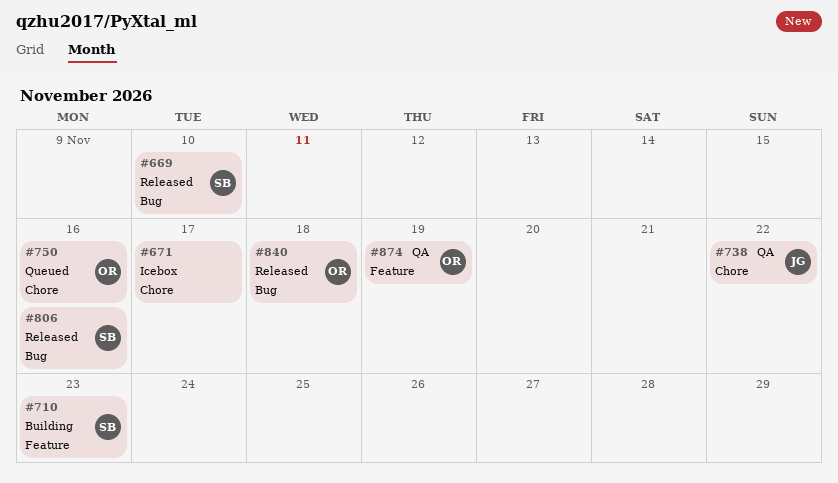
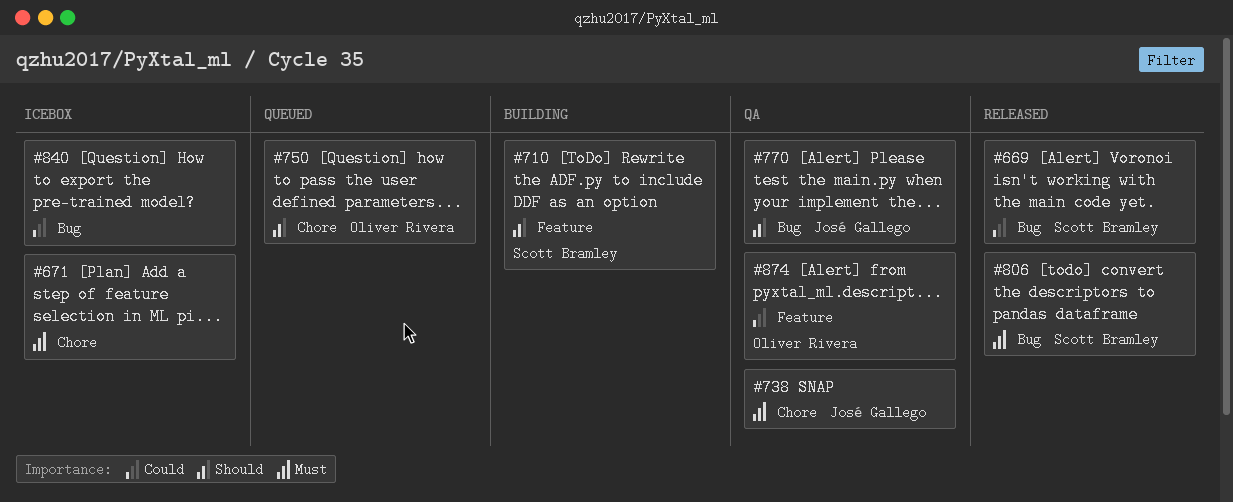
#770: none -> present
#840, status: Released -> Icebox
#840, owner: Oliver Rivera -> none

